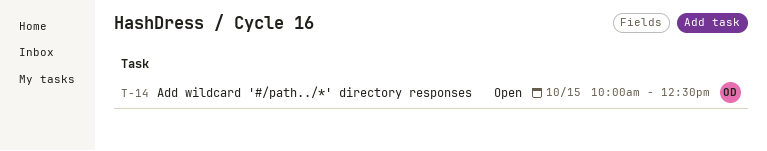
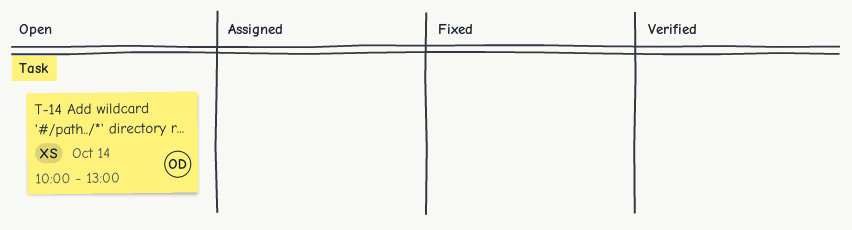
T-14, day: Oct 15 -> Oct 14
T-14, ends: 12:30 -> 13:00

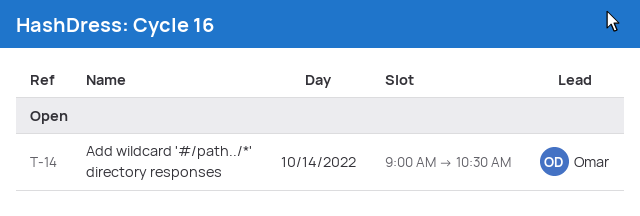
T-14, begins: 10:00 -> 09:00
T-14, ends: 13:00 -> 10:30

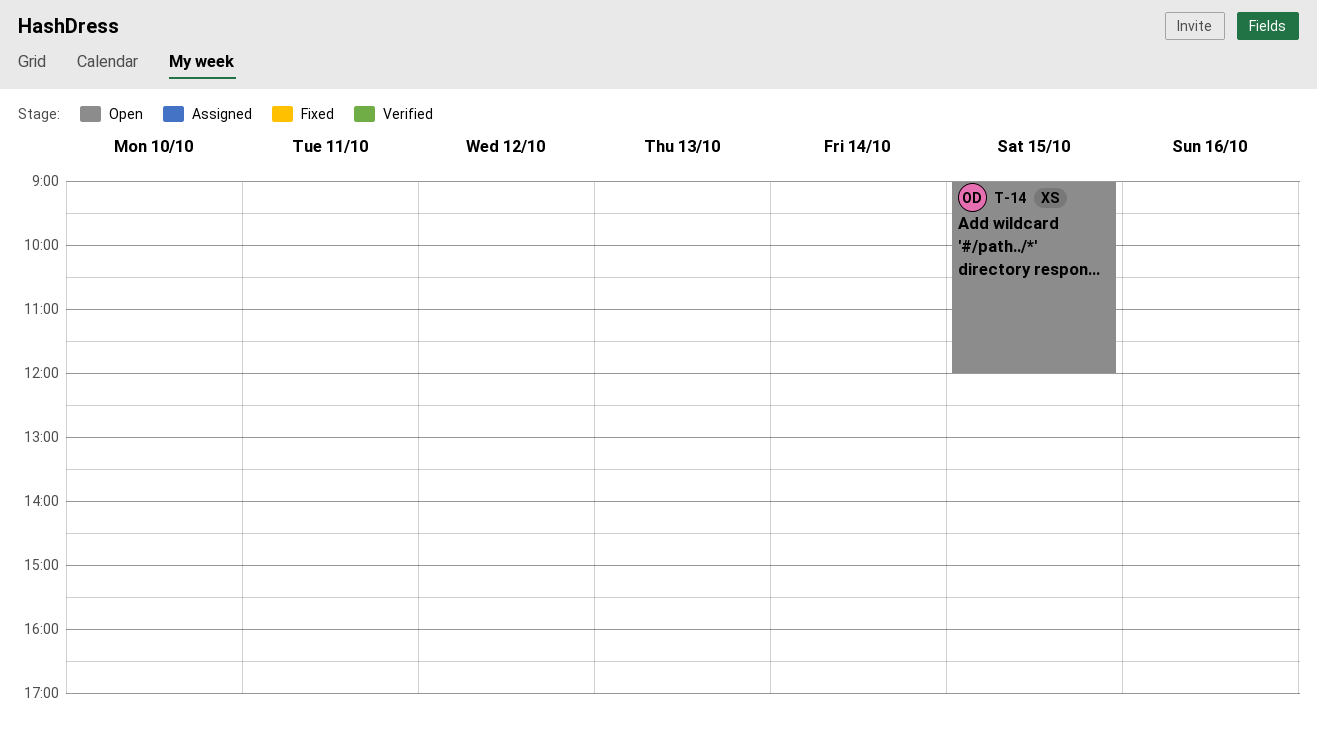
T-14, day: Oct 14 -> Oct 15
T-14, ends: 10:30 -> 12:00

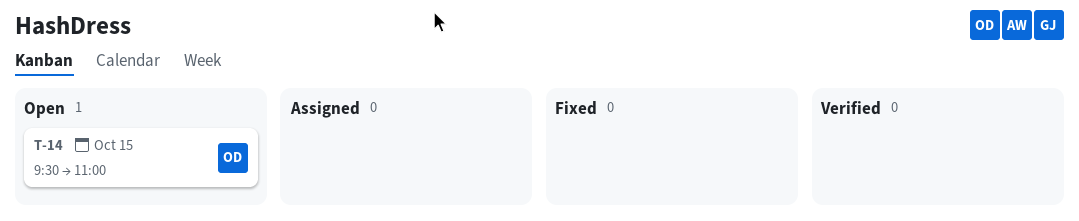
T-14, begins: 09:00 -> 09:30
T-14, ends: 12:00 -> 11:00

